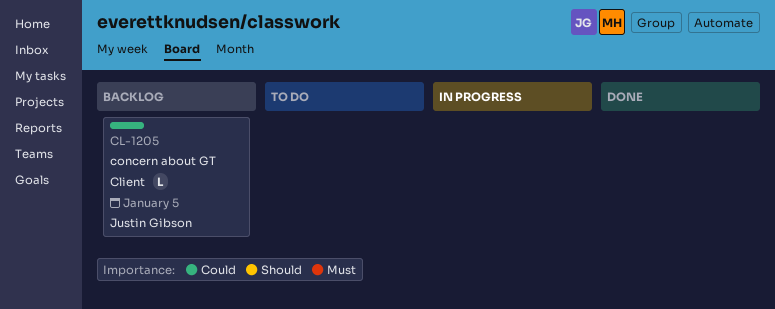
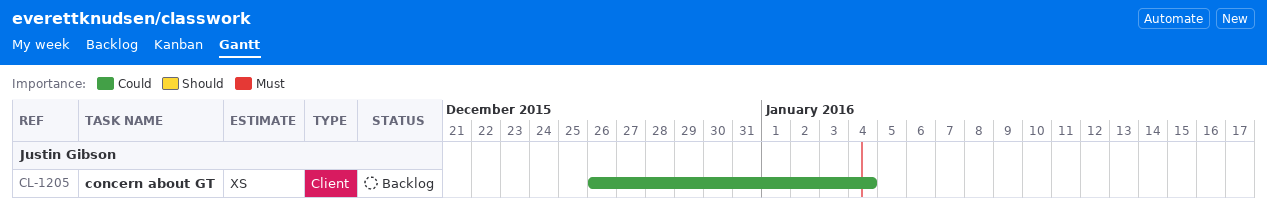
CL-1205, estimate: L -> XS
CL-1205, due: Jan 5 -> Jan 4

